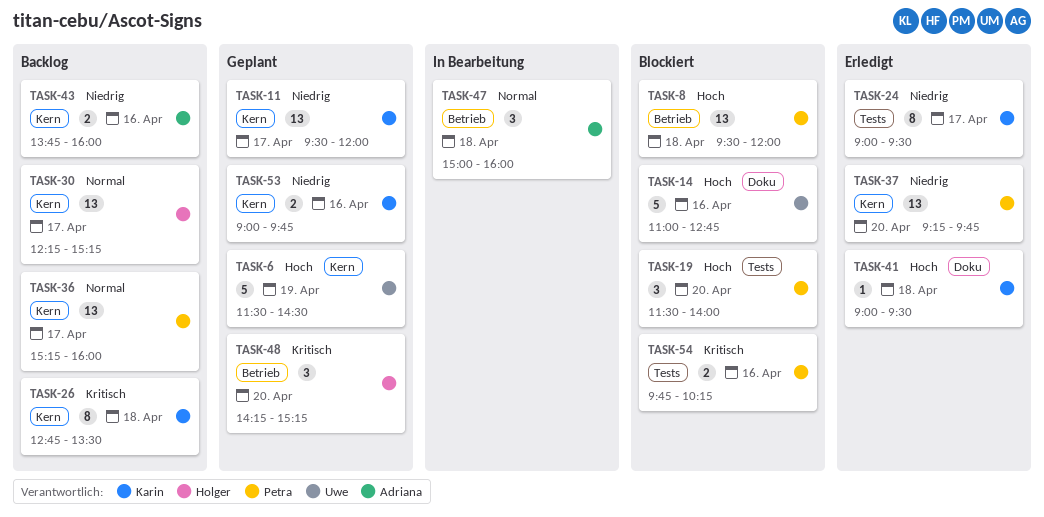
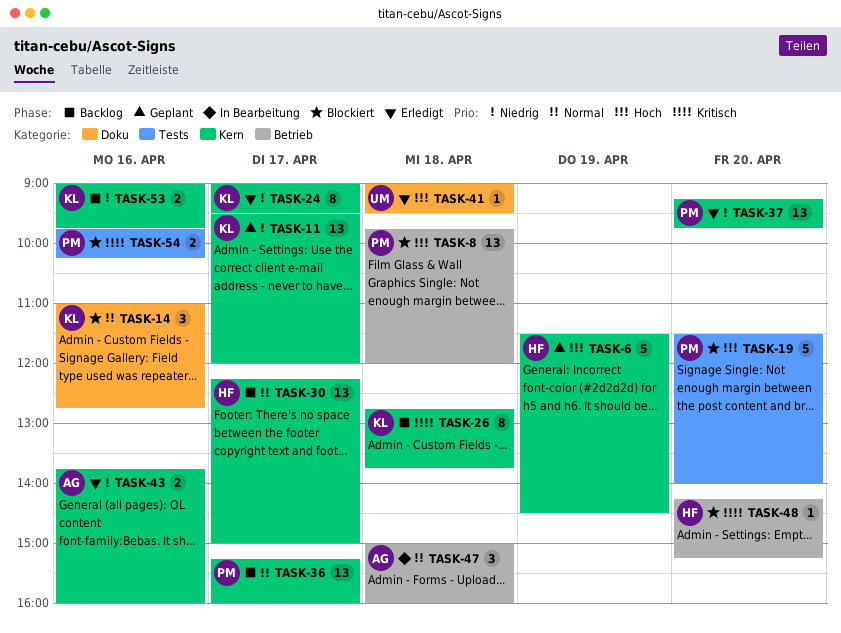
TASK-6, owner: Uwe -> Holger
TASK-8, begins: 09:30 -> 09:45
TASK-14, owner: Uwe -> Karin
TASK-14, priority: Hoch -> Normal
TASK-14, estimate: 5 -> 3
TASK-19, estimate: 3 -> 5
TASK-24, label: Tests -> Kern
TASK-26, ends: 13:30 -> 13:45
TASK-30, ends: 15:15 -> 15:00
TASK-41, owner: Karin -> Uwe
TASK-43, status: Backlog -> Erledigt
TASK-48, status: Geplant -> Blockiert
TASK-48, estimate: 3 -> 1
TASK-53, status: Geplant -> Backlog

